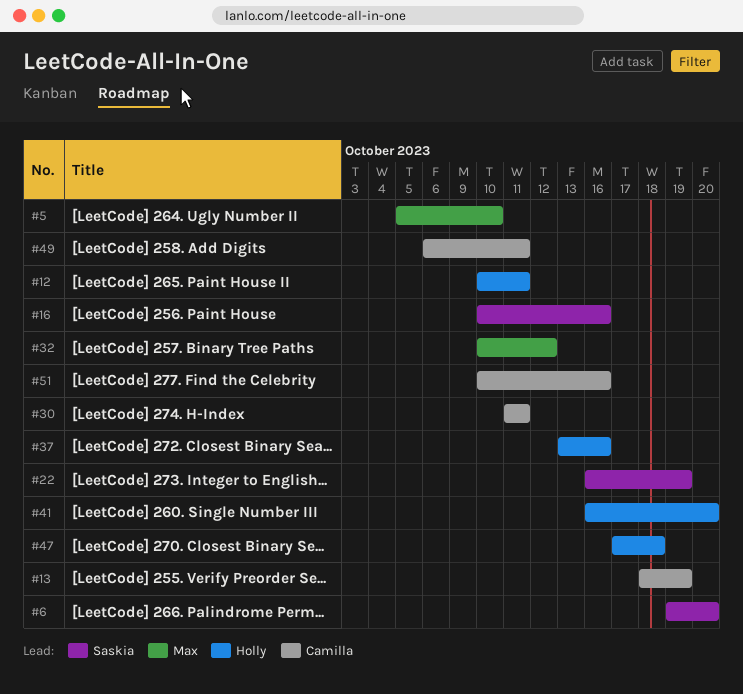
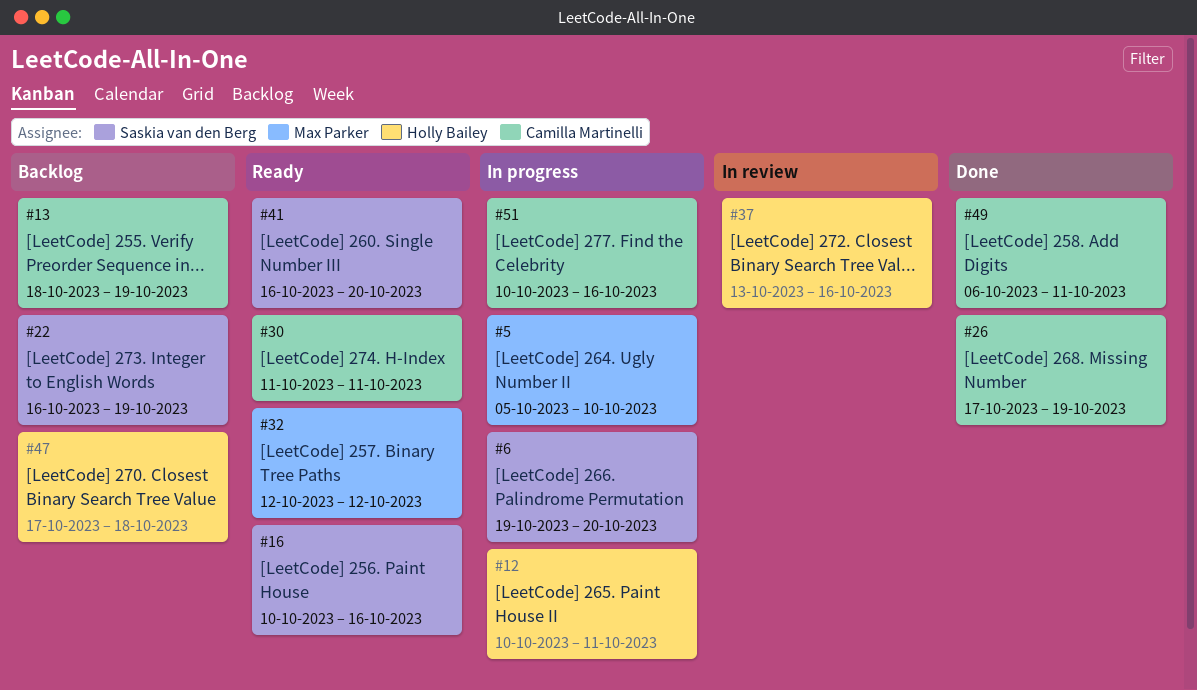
#26: none -> present
#32, start: Oct 10 -> Oct 12
#41, owner: Holly Bailey -> Saskia van den Berg

